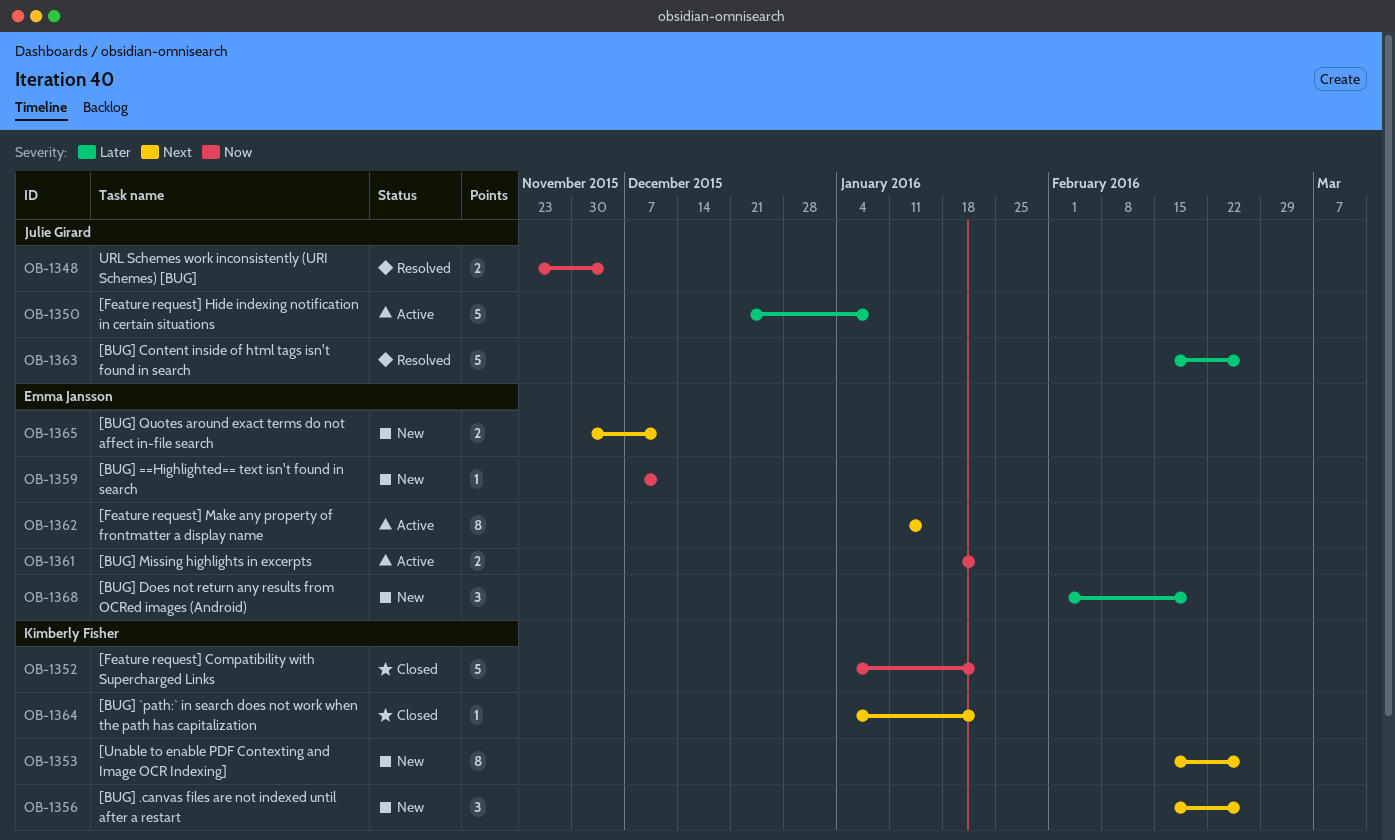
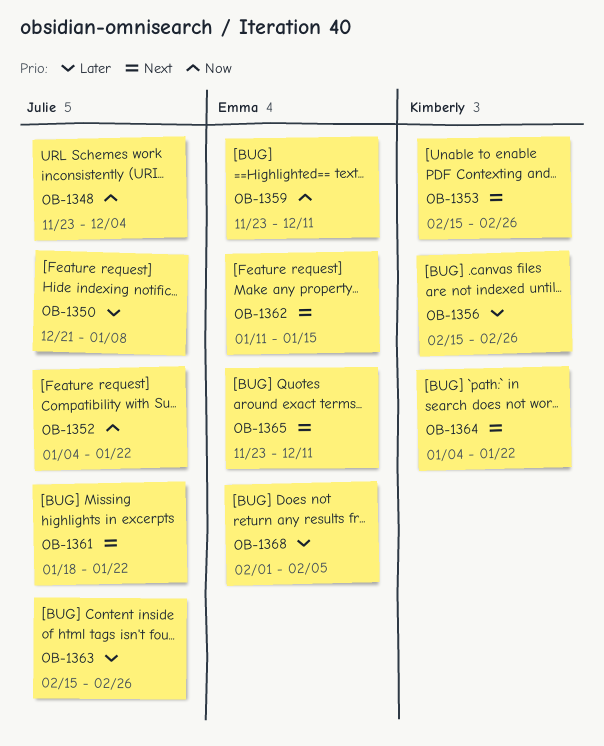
OB-1352, owner: Kimberly Fisher -> Julie Girard
OB-1356, priority: Next -> Later
OB-1359, start: Dec 7 -> Nov 23
OB-1361, owner: Emma Jansson -> Julie Girard
OB-1361, priority: Now -> Next
OB-1365, start: Nov 30 -> Nov 23
OB-1368, due: Feb 19 -> Feb 5

